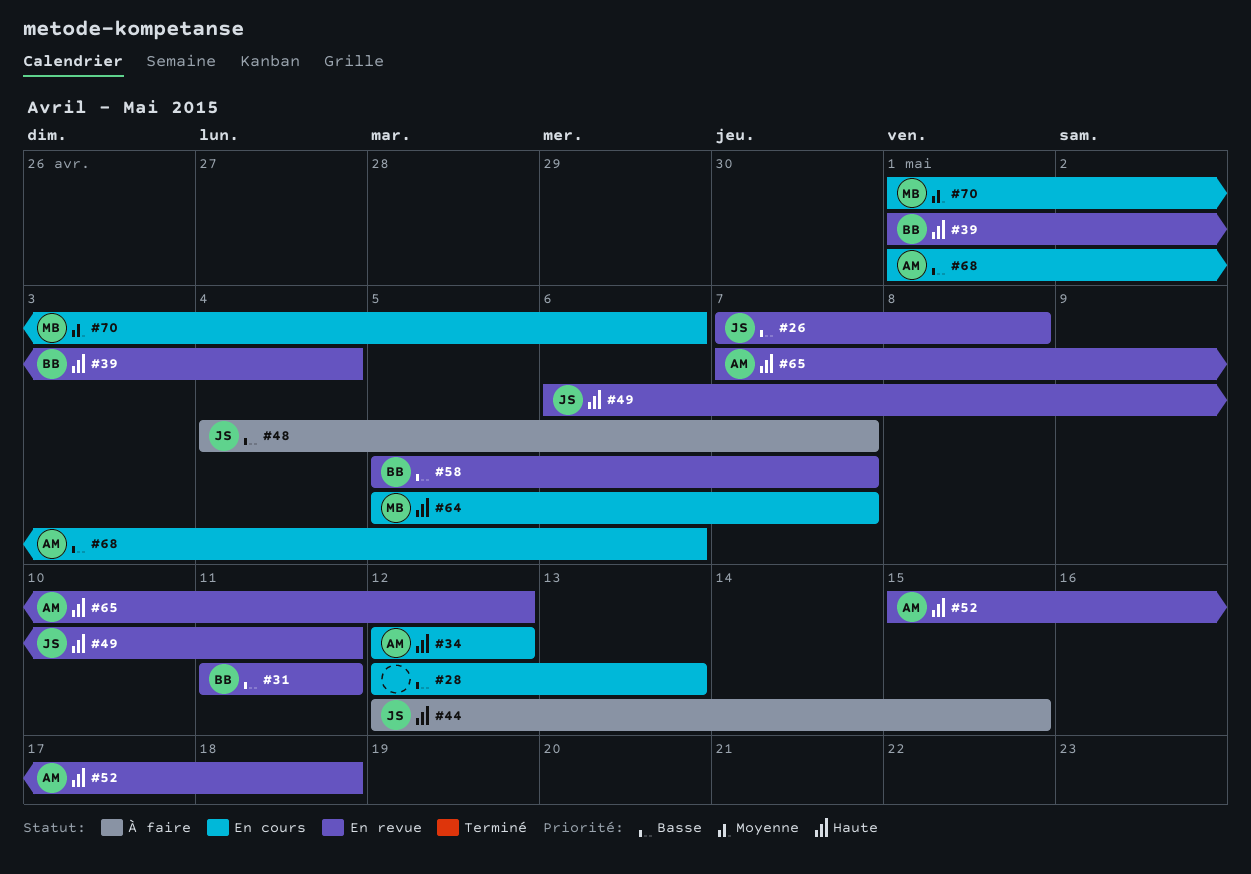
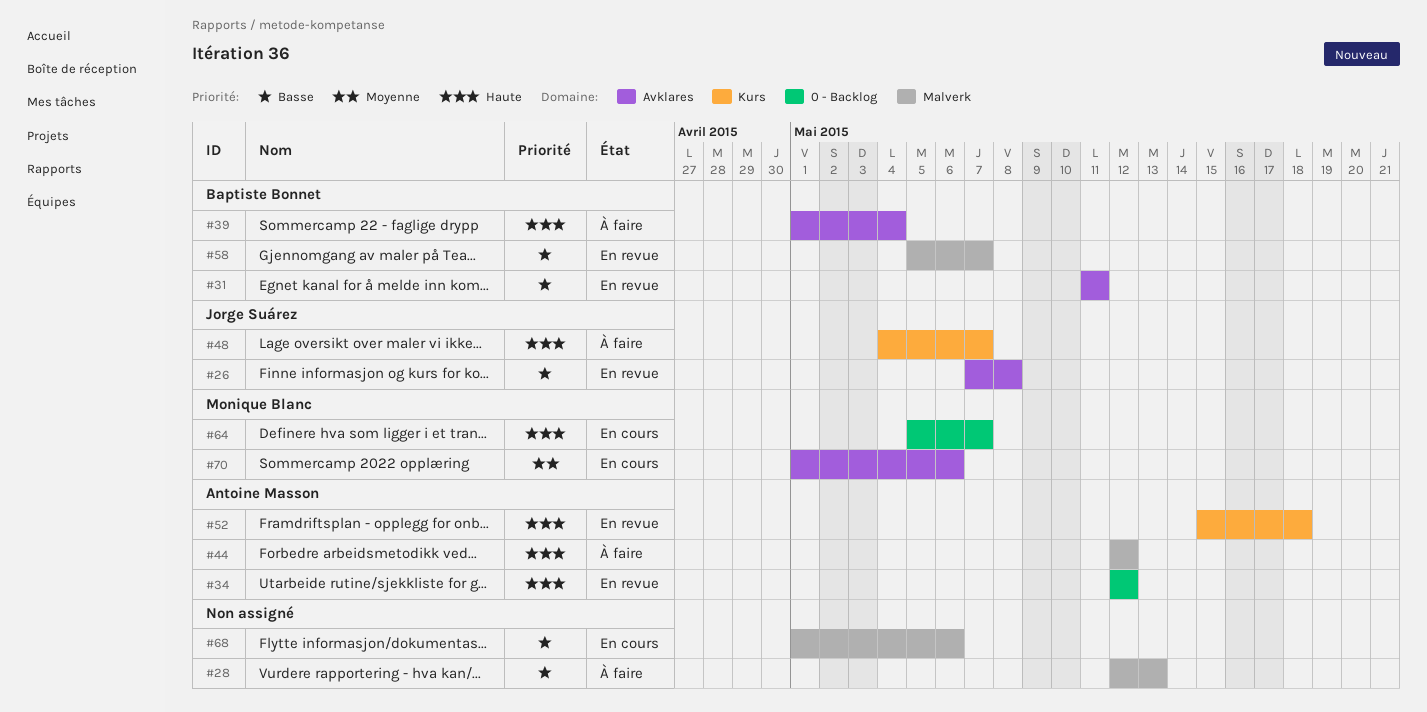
#28, status: En cours -> À faire
#34, status: En cours -> En revue
#39, status: En revue -> À faire
#44, owner: Jorge Suárez -> Antoine Masson
#44, due: May 15 -> May 12
#48, priority: Basse -> Haute
#49: present -> none
#65: present -> none
#68, owner: Antoine Masson -> none

